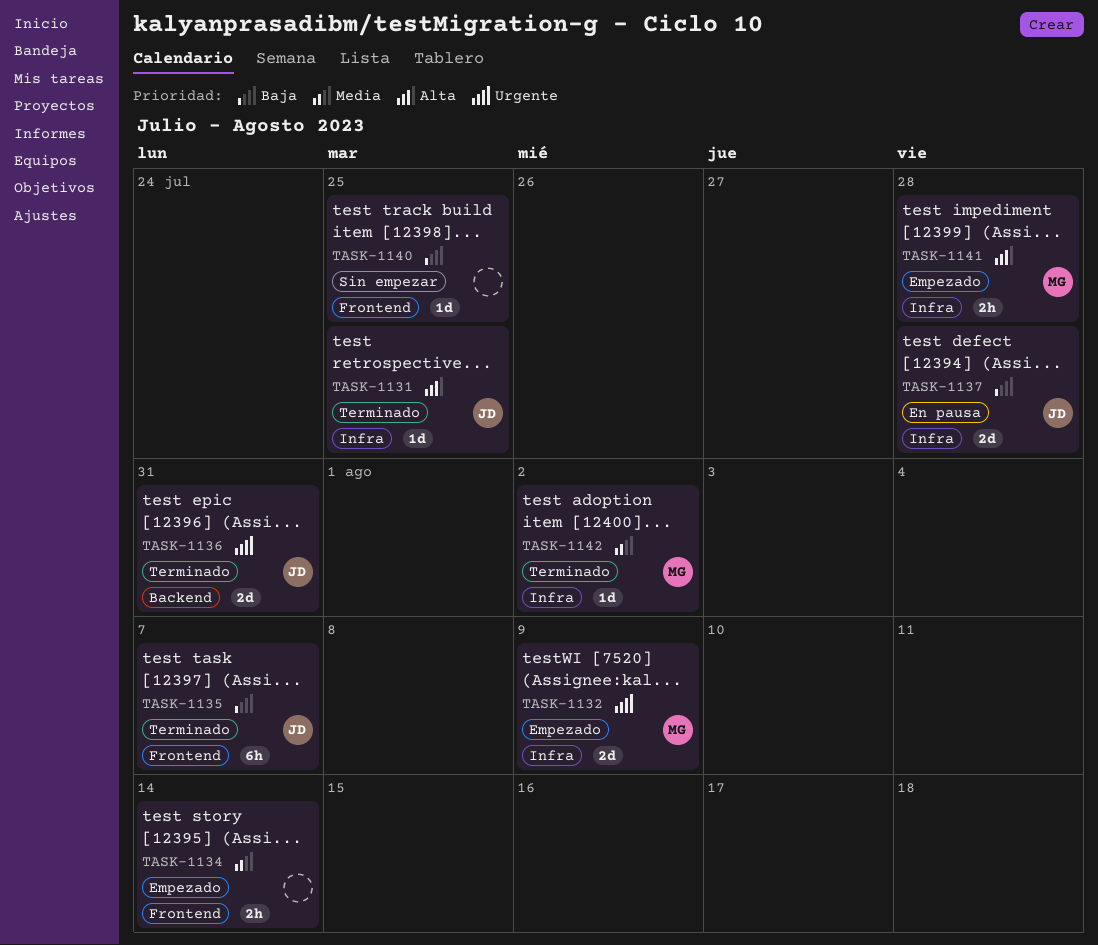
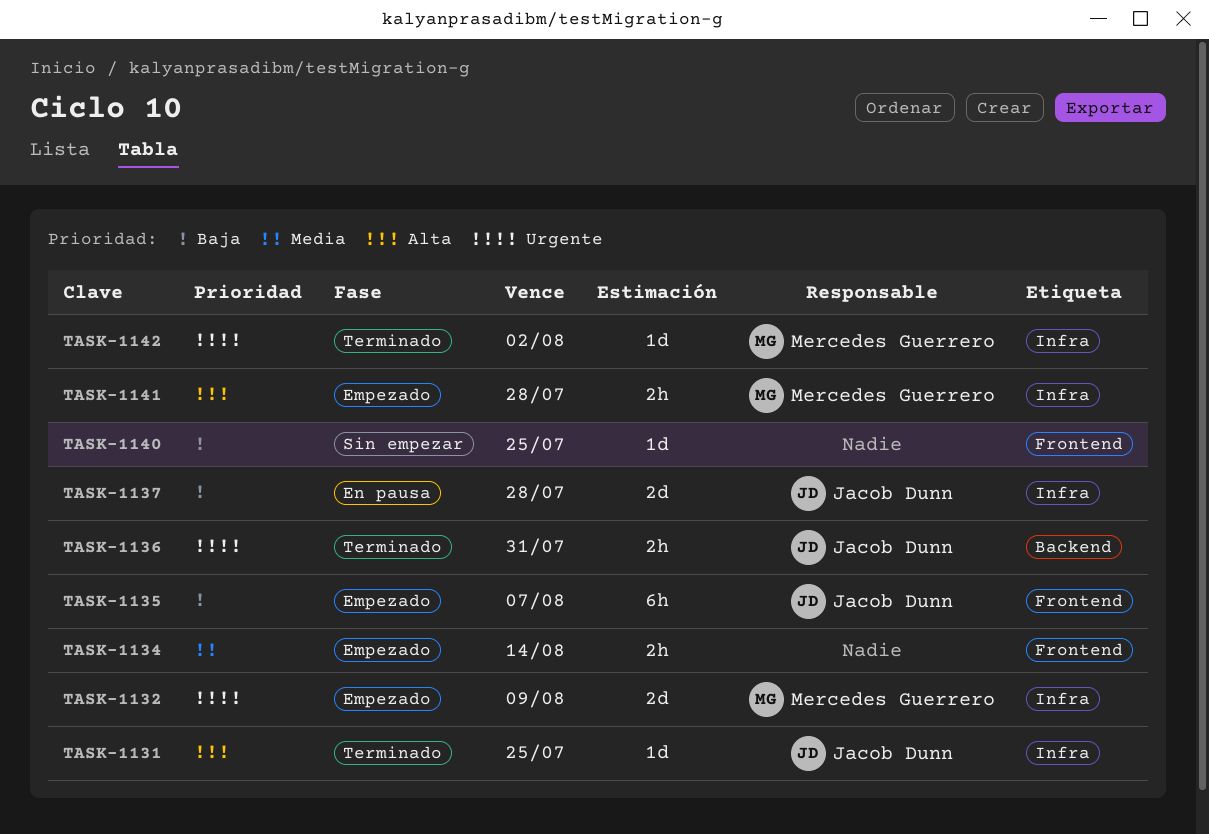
TASK-1135, status: Terminado -> Empezado
TASK-1136, estimate: 2d -> 2h
TASK-1142, priority: Media -> Urgente

